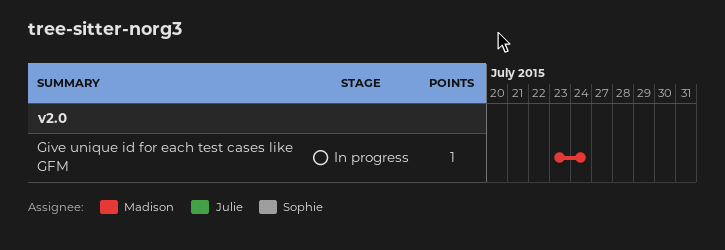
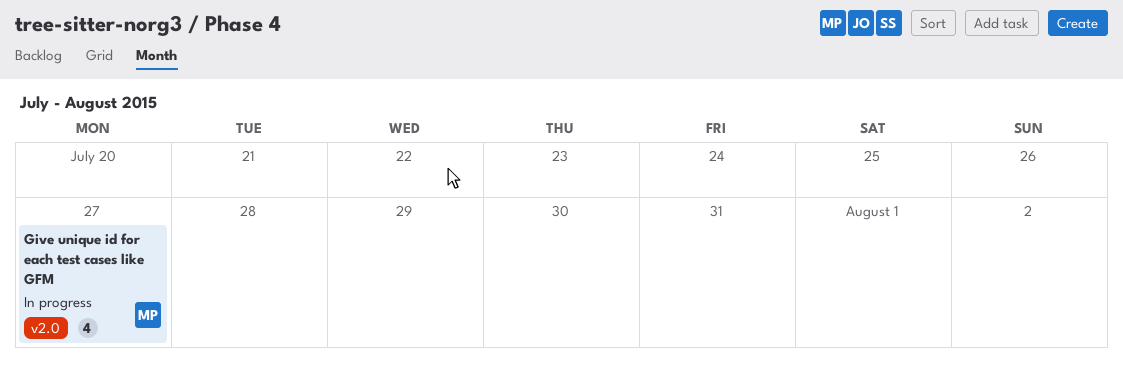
Give unique id for each test cases like GFM, estimate: 1 -> 4
Give unique id for each test cases like GFM, due: Jul 24 -> Jul 27

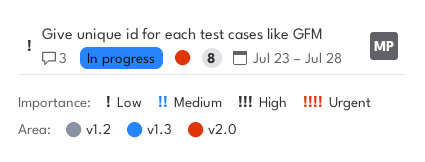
Give unique id for each test cases like GFM, estimate: 4 -> 8
Give unique id for each test cases like GFM, due: Jul 27 -> Jul 28

